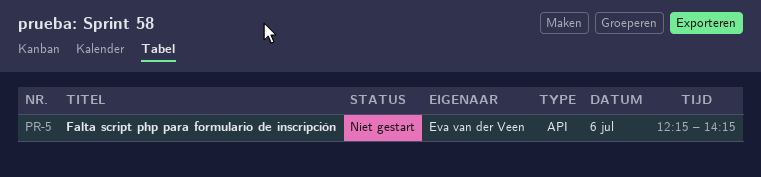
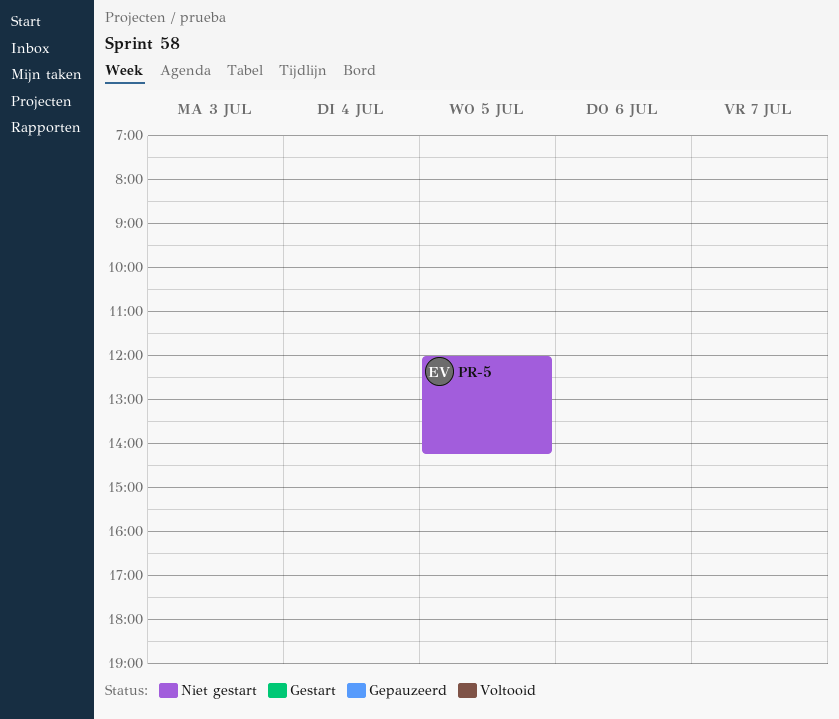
PR-5, day: Jul 6 -> Jul 5
PR-5, begins: 12:15 -> 12:00

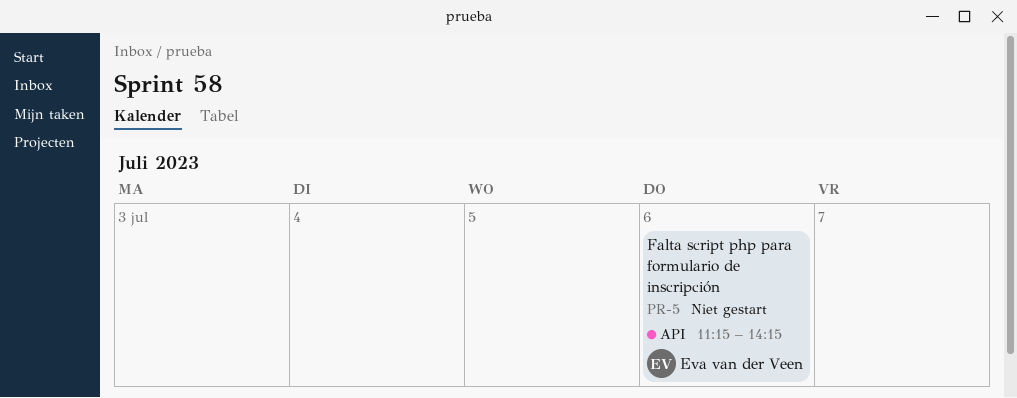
PR-5, day: Jul 5 -> Jul 6
PR-5, begins: 12:00 -> 11:15

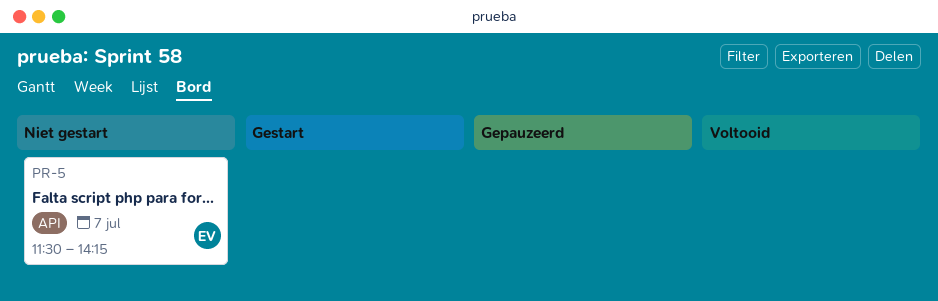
PR-5, day: Jul 6 -> Jul 7
PR-5, begins: 11:15 -> 11:30

